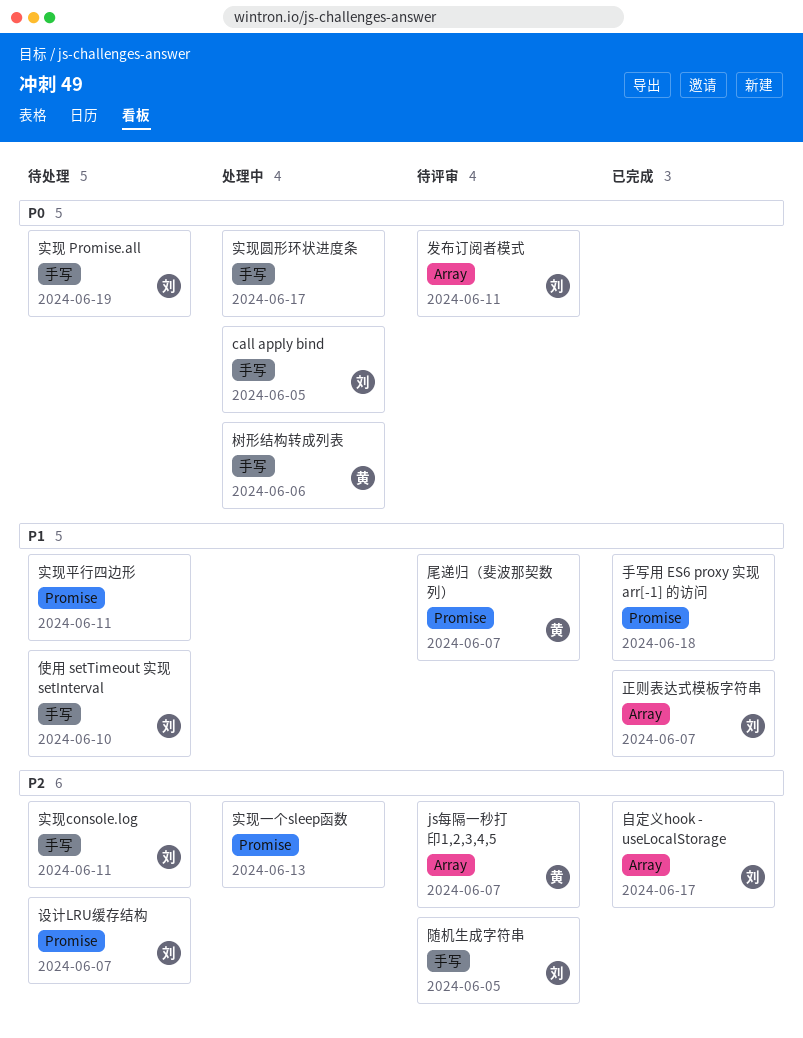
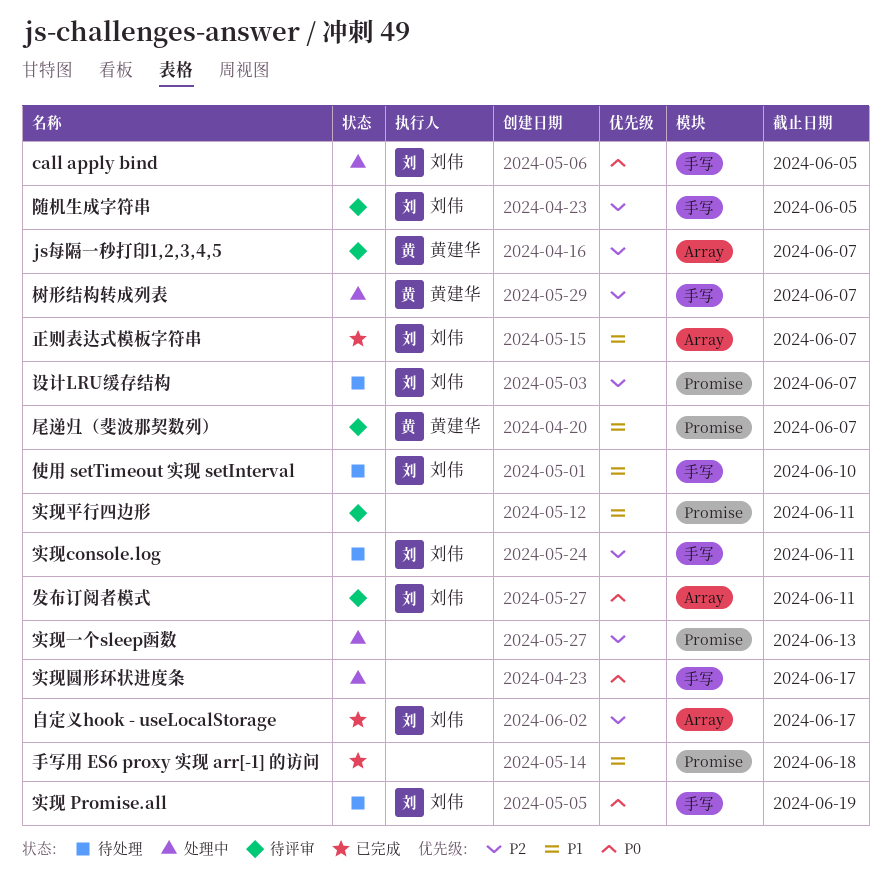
实现平行四边形, status: 待处理 -> 待评审
树形结构转成列表, priority: P0 -> P2
树形结构转成列表, due: Jun 6 -> Jun 7

